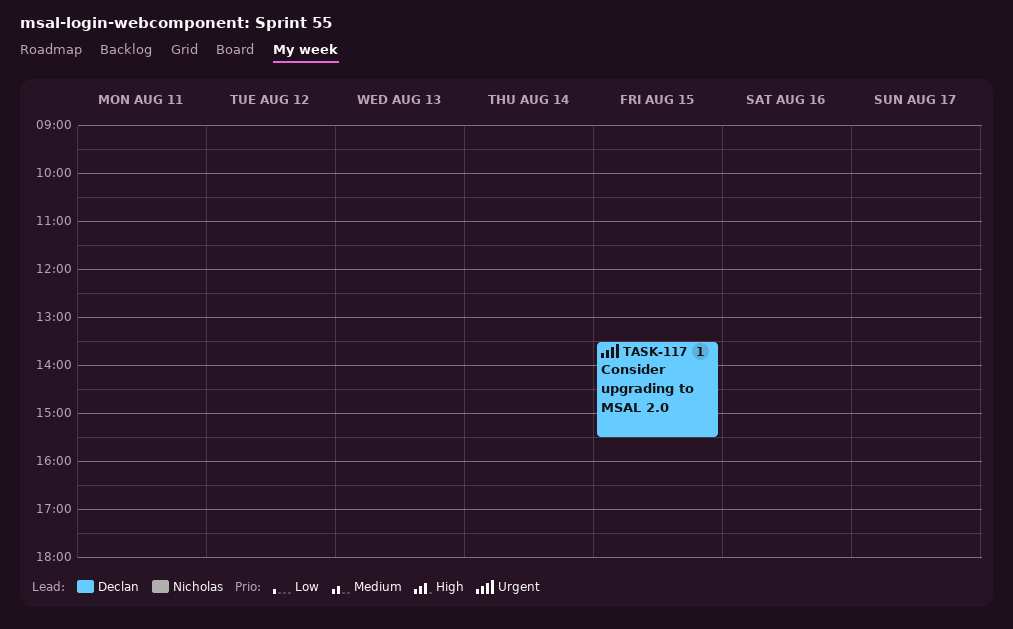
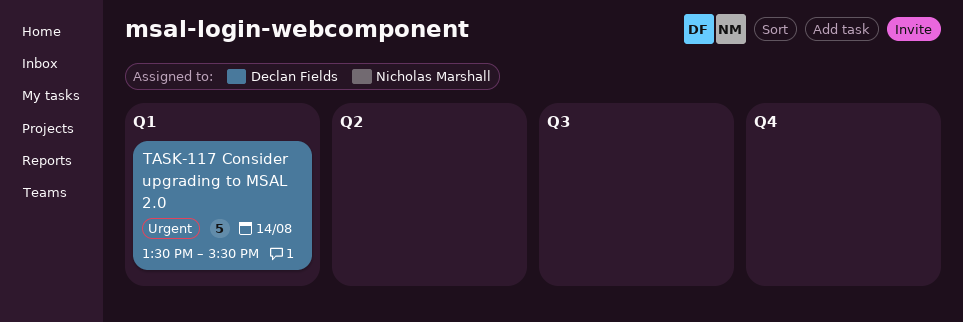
TASK-117, estimate: 1 -> 5
TASK-117, day: Aug 15 -> Aug 14

